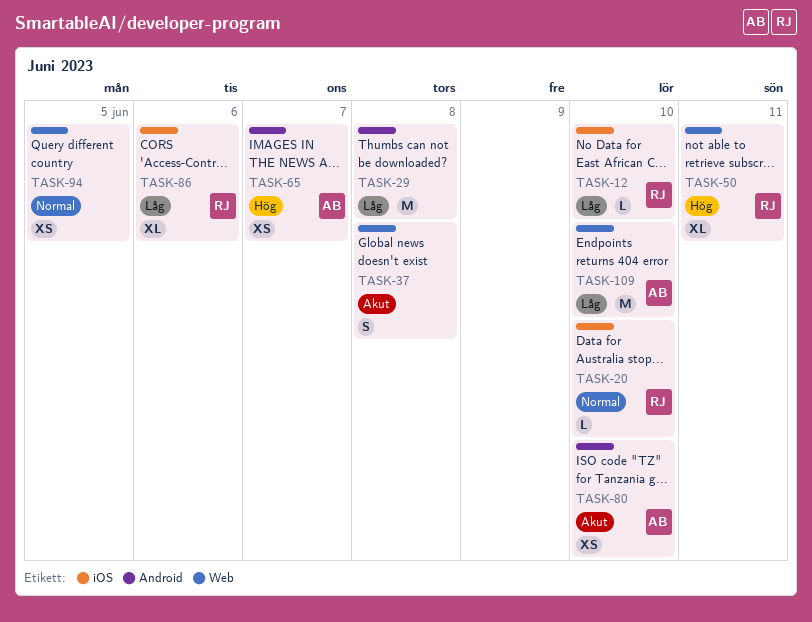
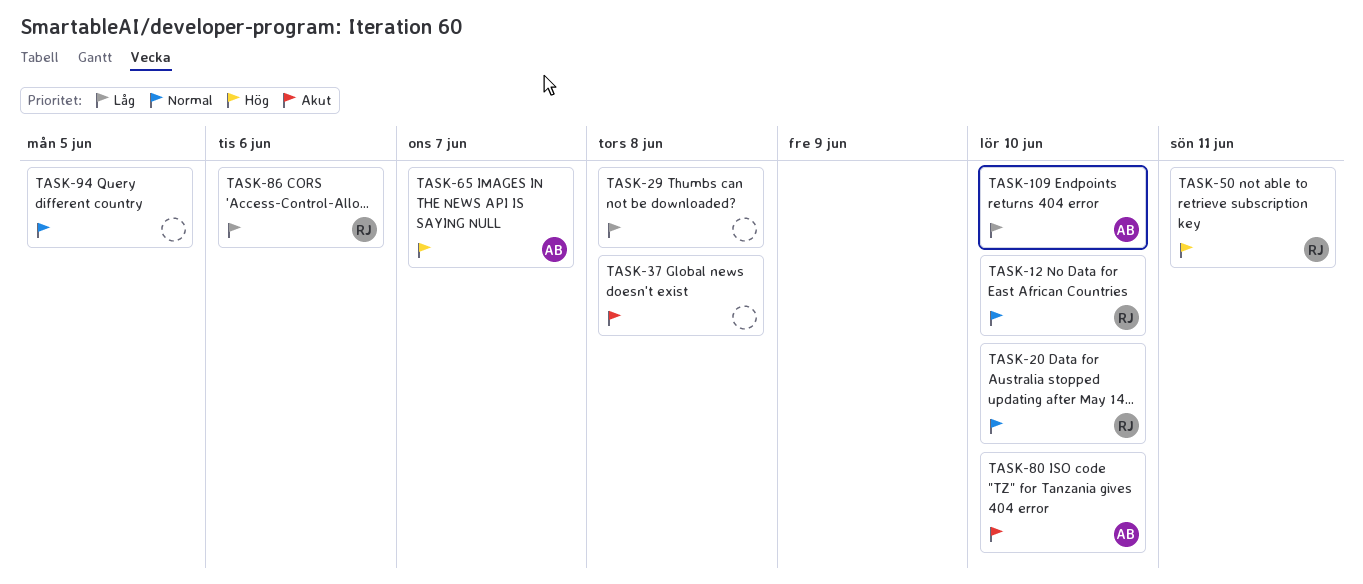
TASK-12, priority: Låg -> Normal

